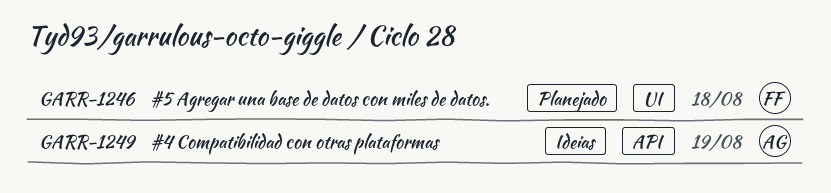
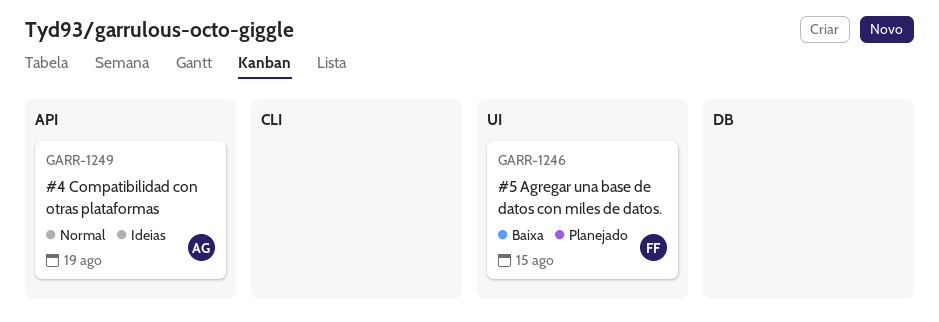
GARR-1246, due: Aug 18 -> Aug 15

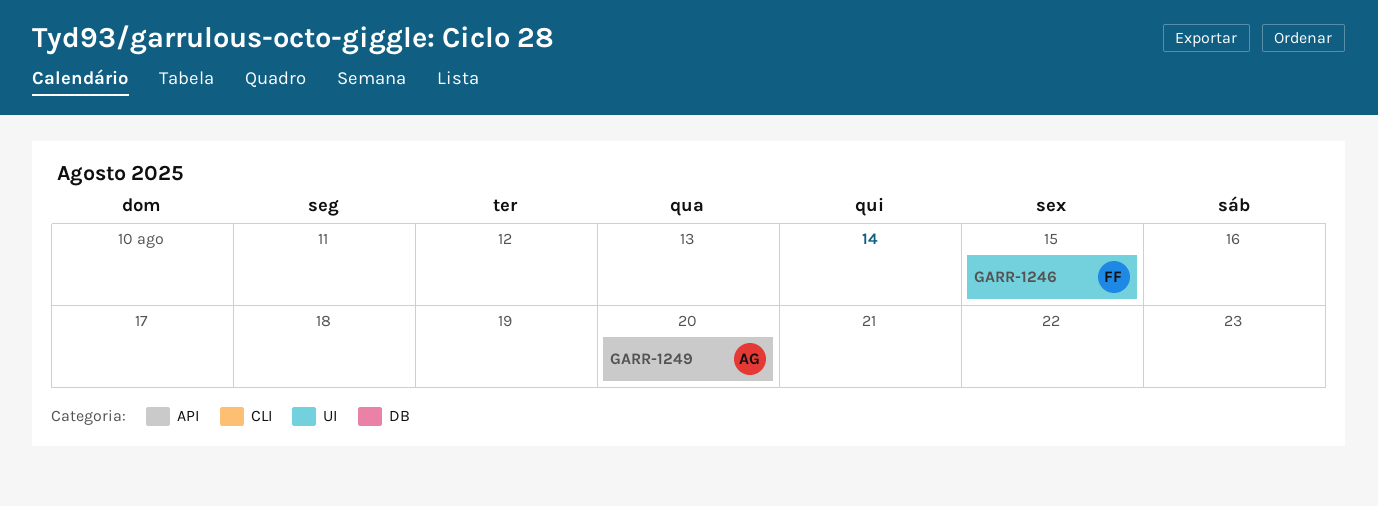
GARR-1249, due: Aug 19 -> Aug 20

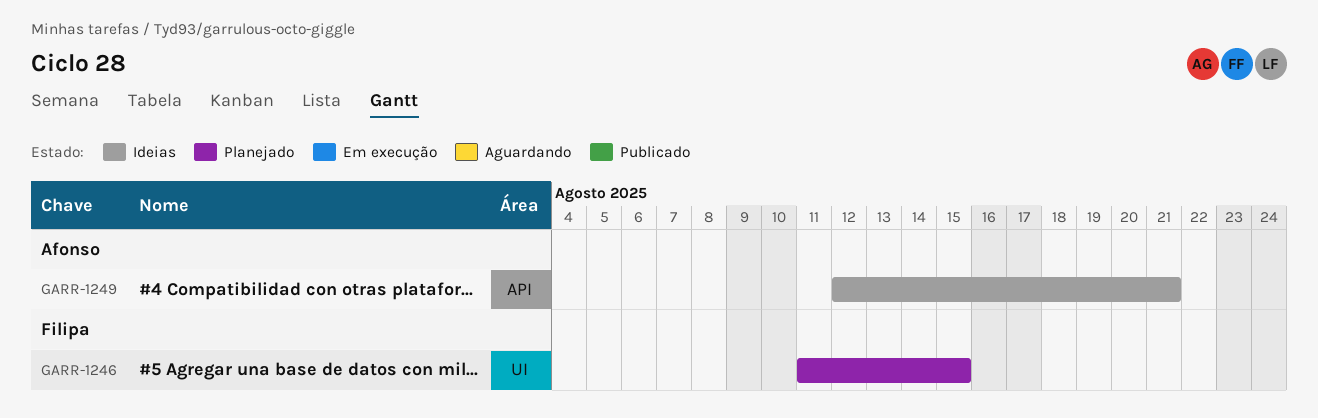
GARR-1249, due: Aug 20 -> Aug 21

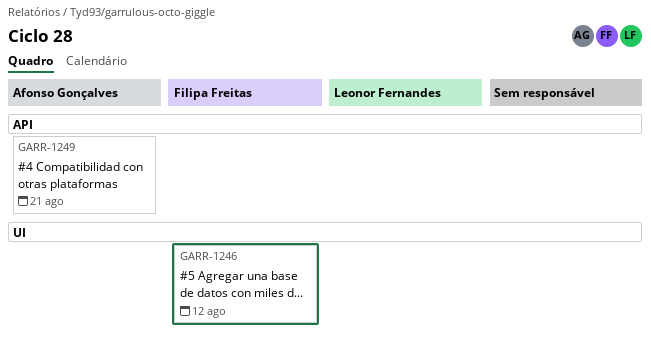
GARR-1246, due: Aug 15 -> Aug 12

